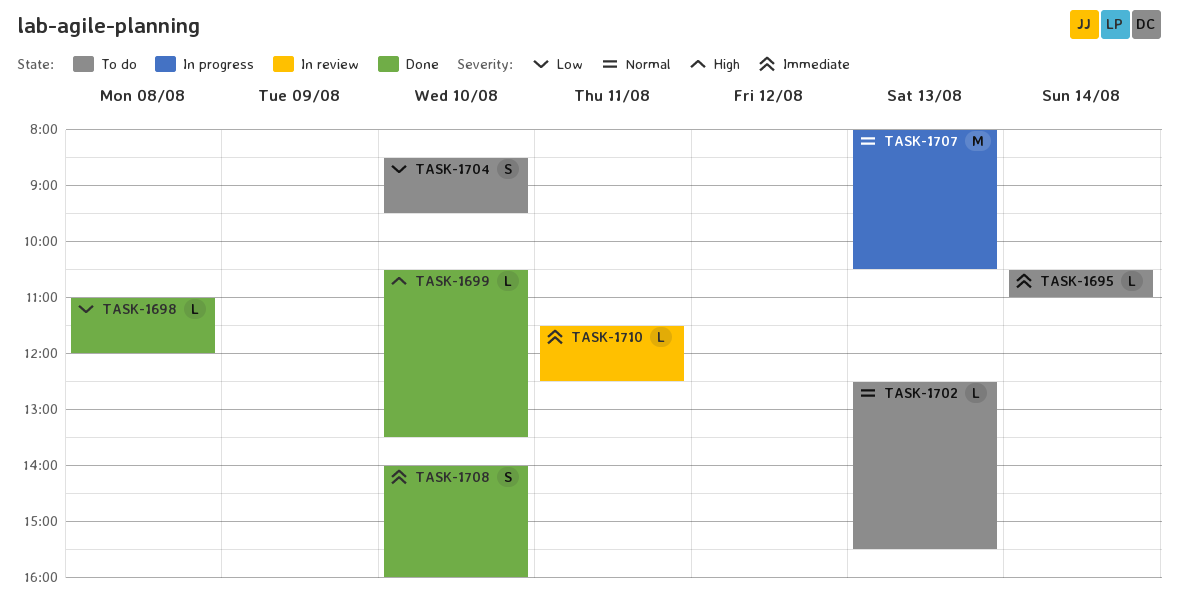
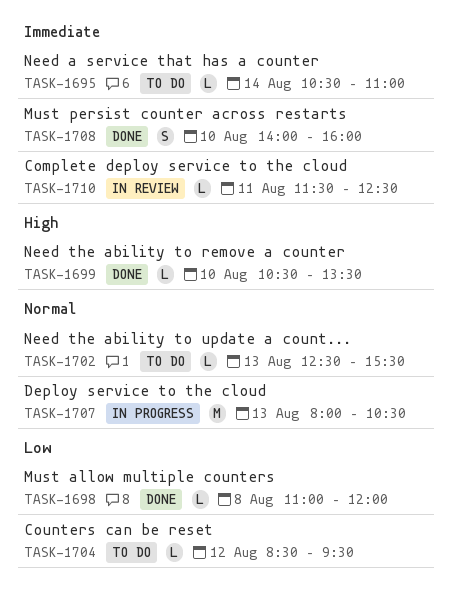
TASK-1704, estimate: S -> L
TASK-1704, day: Aug 10 -> Aug 12

